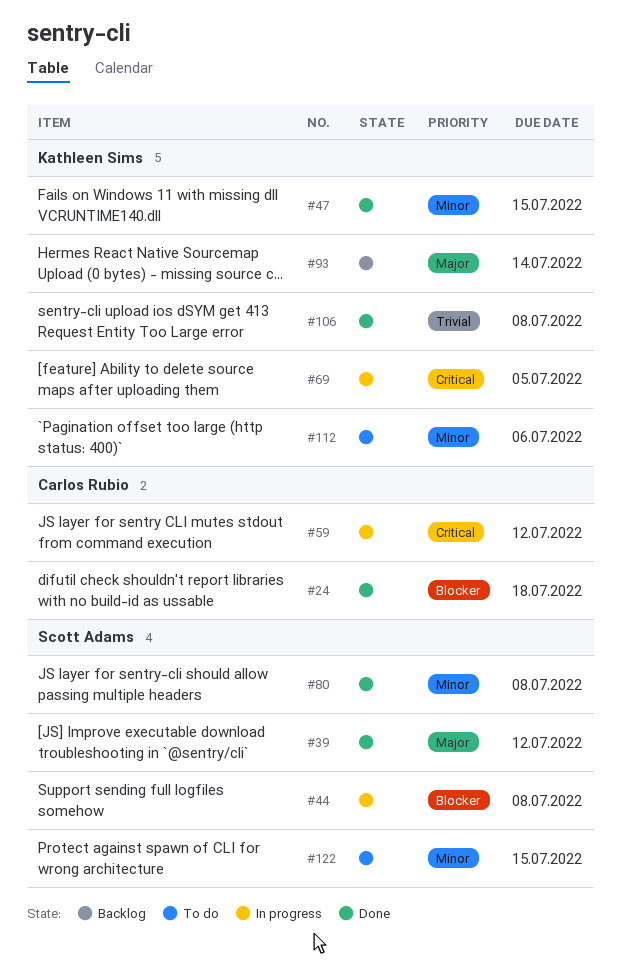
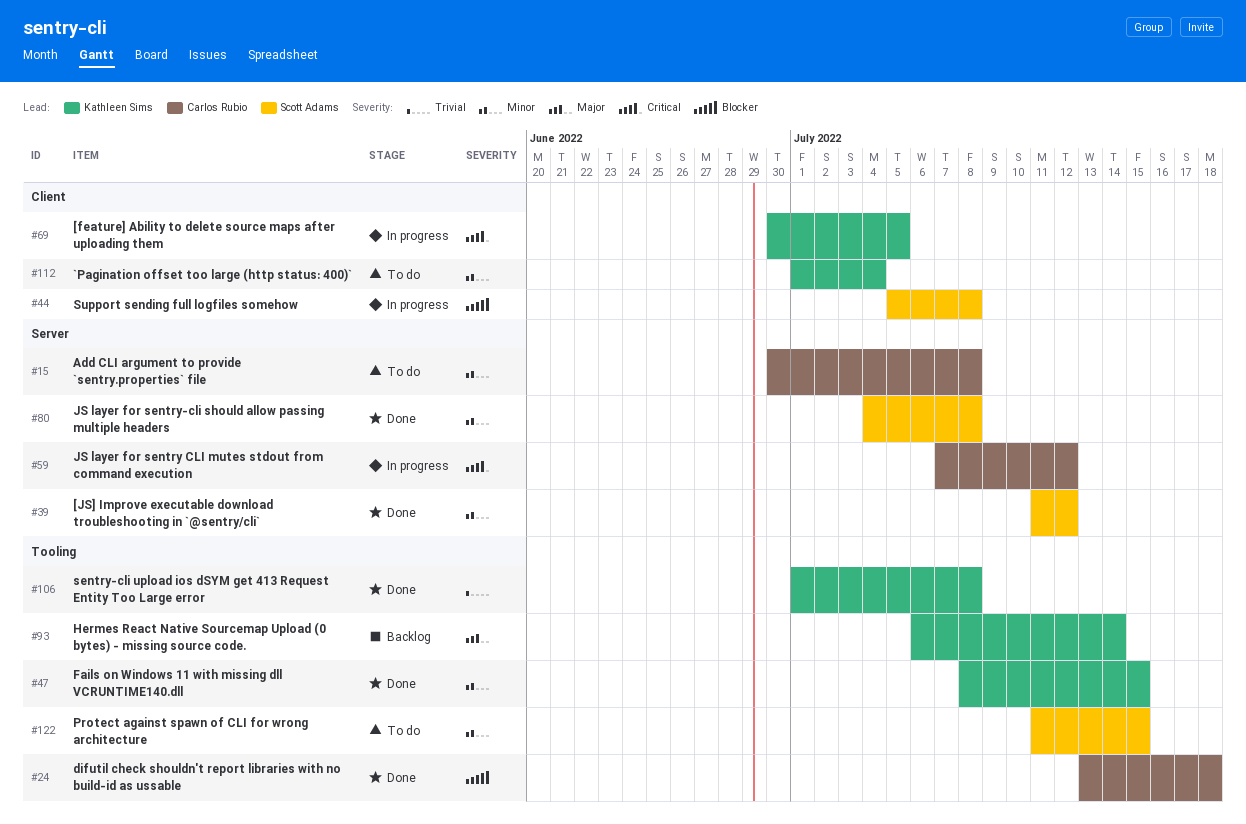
#15: none -> present
#39, priority: Major -> Minor
#112, due: Jul 6 -> Jul 4

